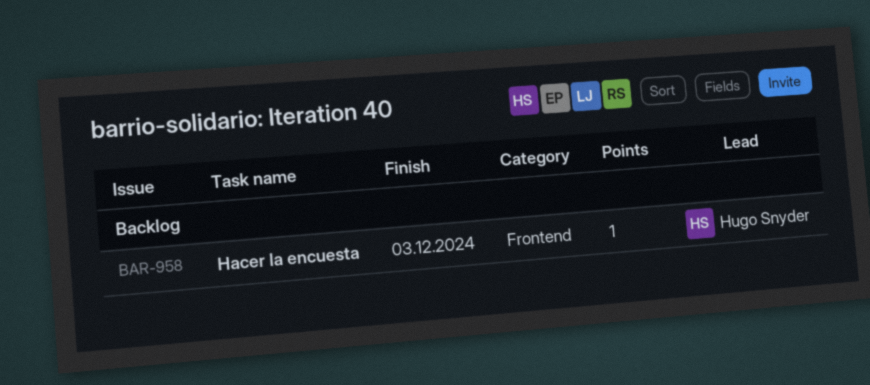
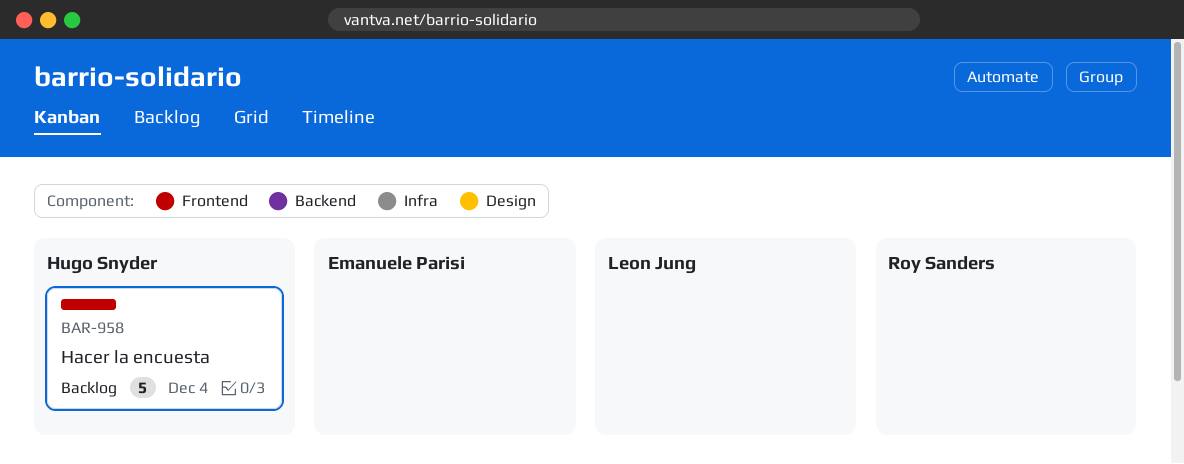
BAR-958, estimate: 1 -> 5
BAR-958, due: Dec 3 -> Dec 4

